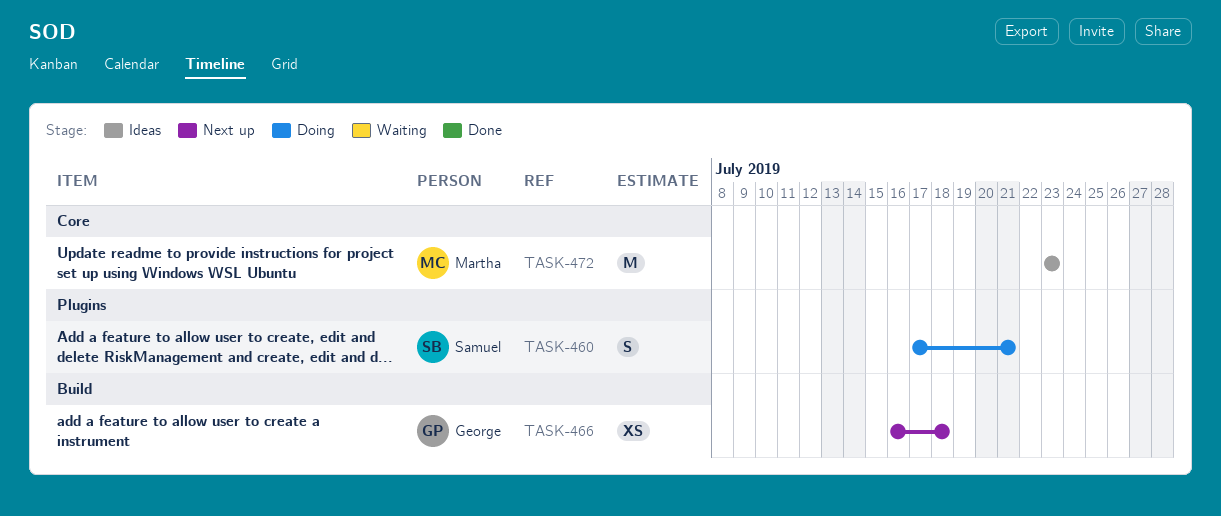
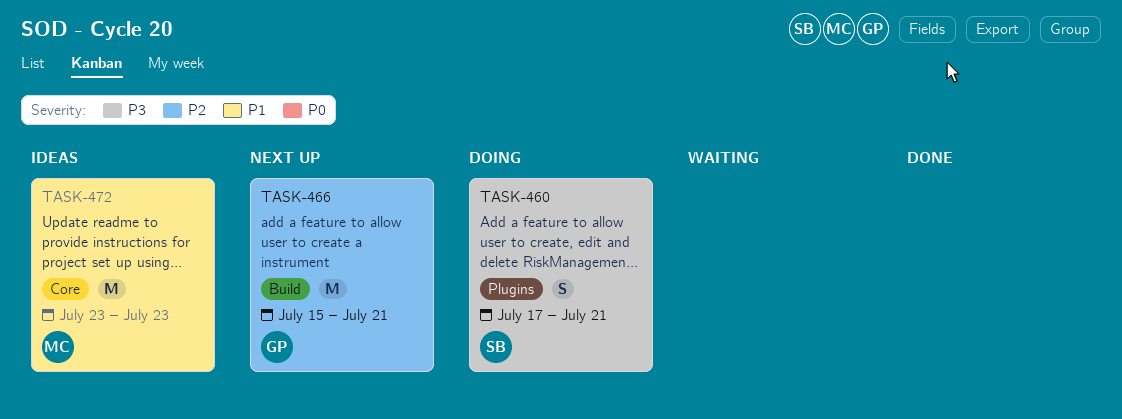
TASK-466, estimate: XS -> M
TASK-466, start: Jul 16 -> Jul 15
TASK-466, due: Jul 18 -> Jul 21

